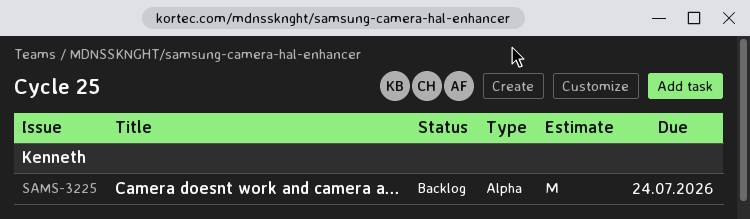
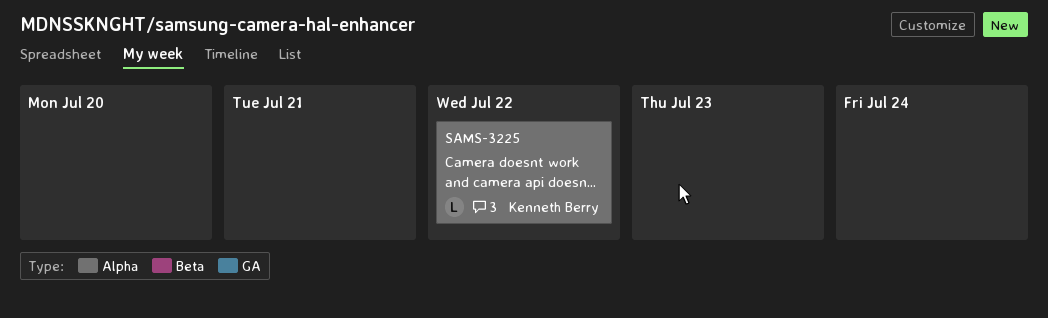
SAMS-3225, estimate: M -> L
SAMS-3225, due: Jul 24 -> Jul 22

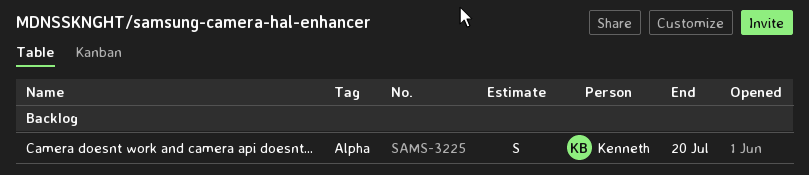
SAMS-3225, estimate: L -> S
SAMS-3225, due: Jul 22 -> Jul 20

